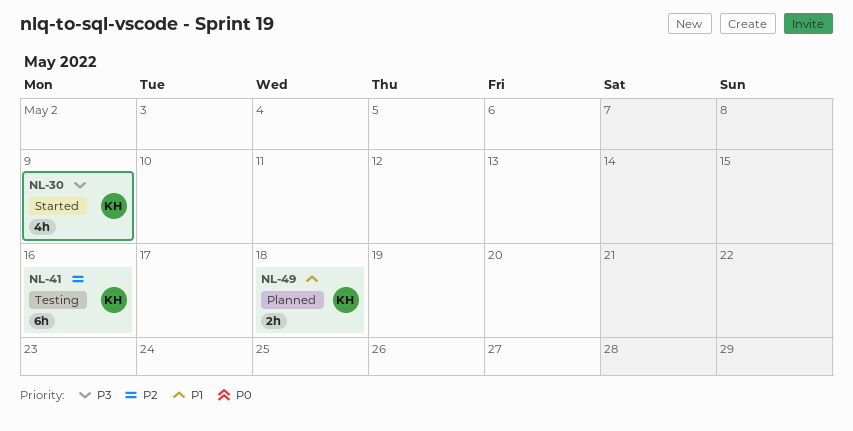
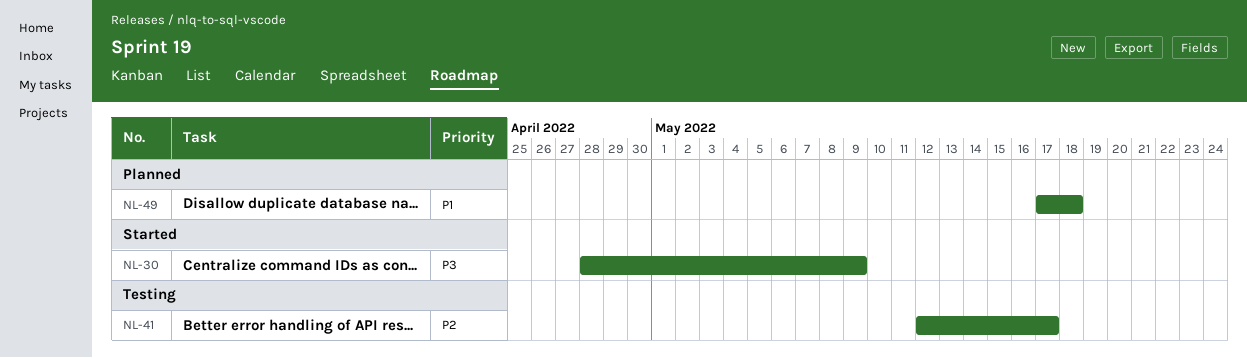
NL-41, due: May 16 -> May 17

